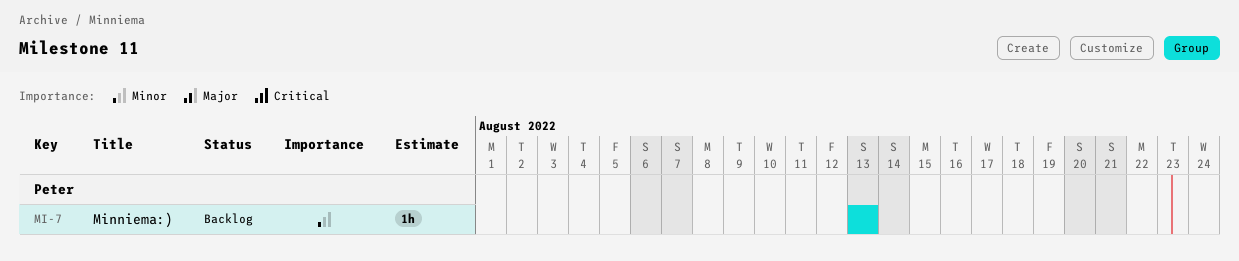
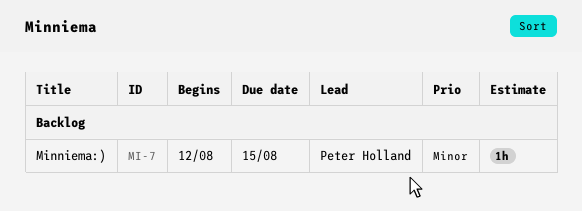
MI-7, start: Aug 13 -> Aug 12
MI-7, due: Aug 13 -> Aug 15

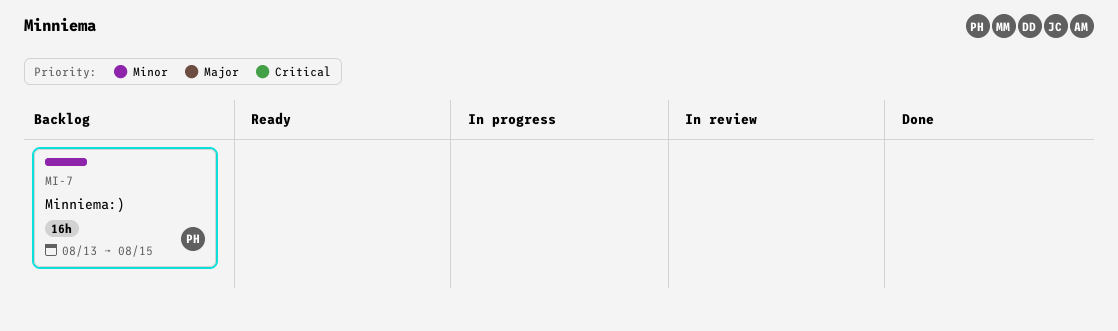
MI-7, estimate: 1h -> 16h
MI-7, start: Aug 12 -> Aug 13

